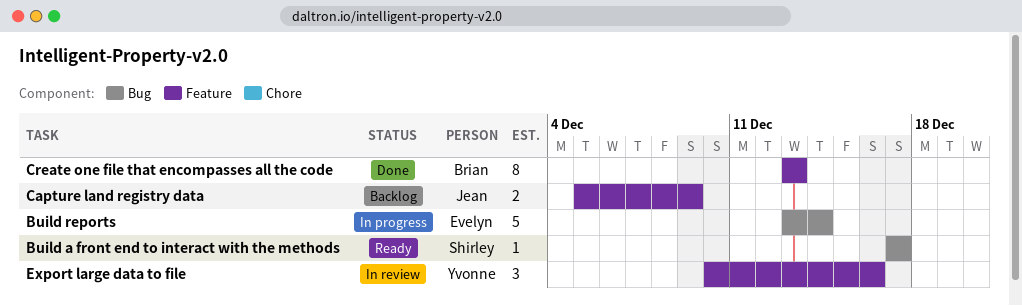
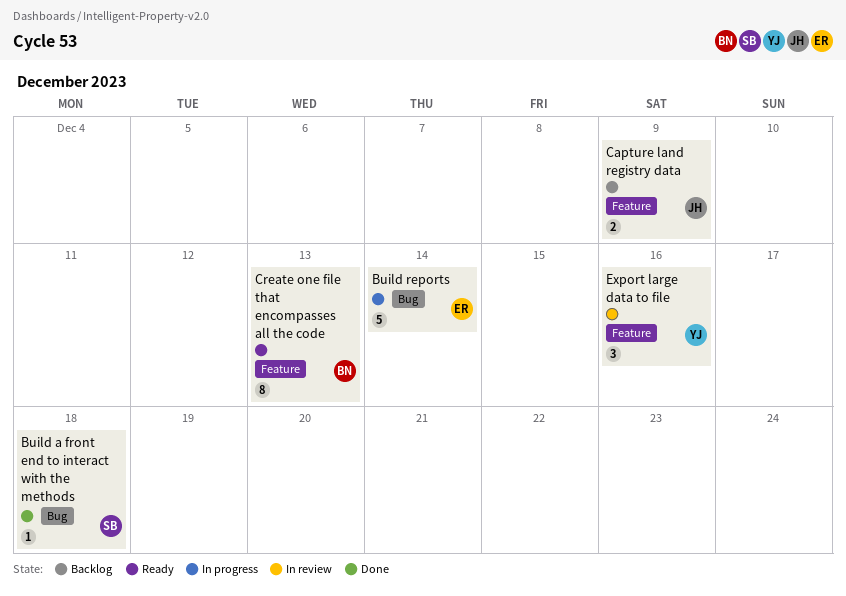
Build a front end to interact with the methods, status: Ready -> Done
Build a front end to interact with the methods, due: Dec 17 -> Dec 18
Create one file that encompasses all the code, status: Done -> Ready

